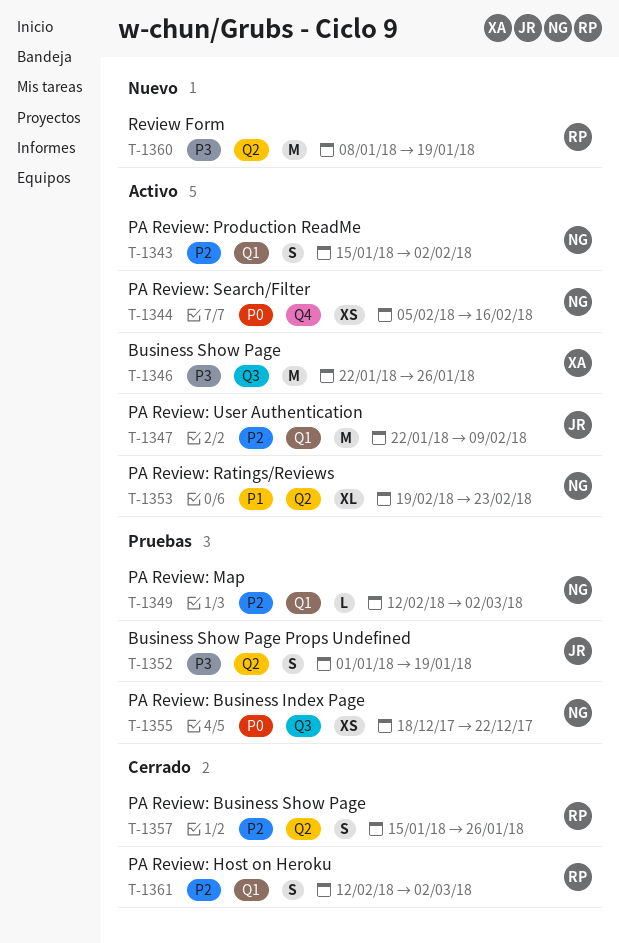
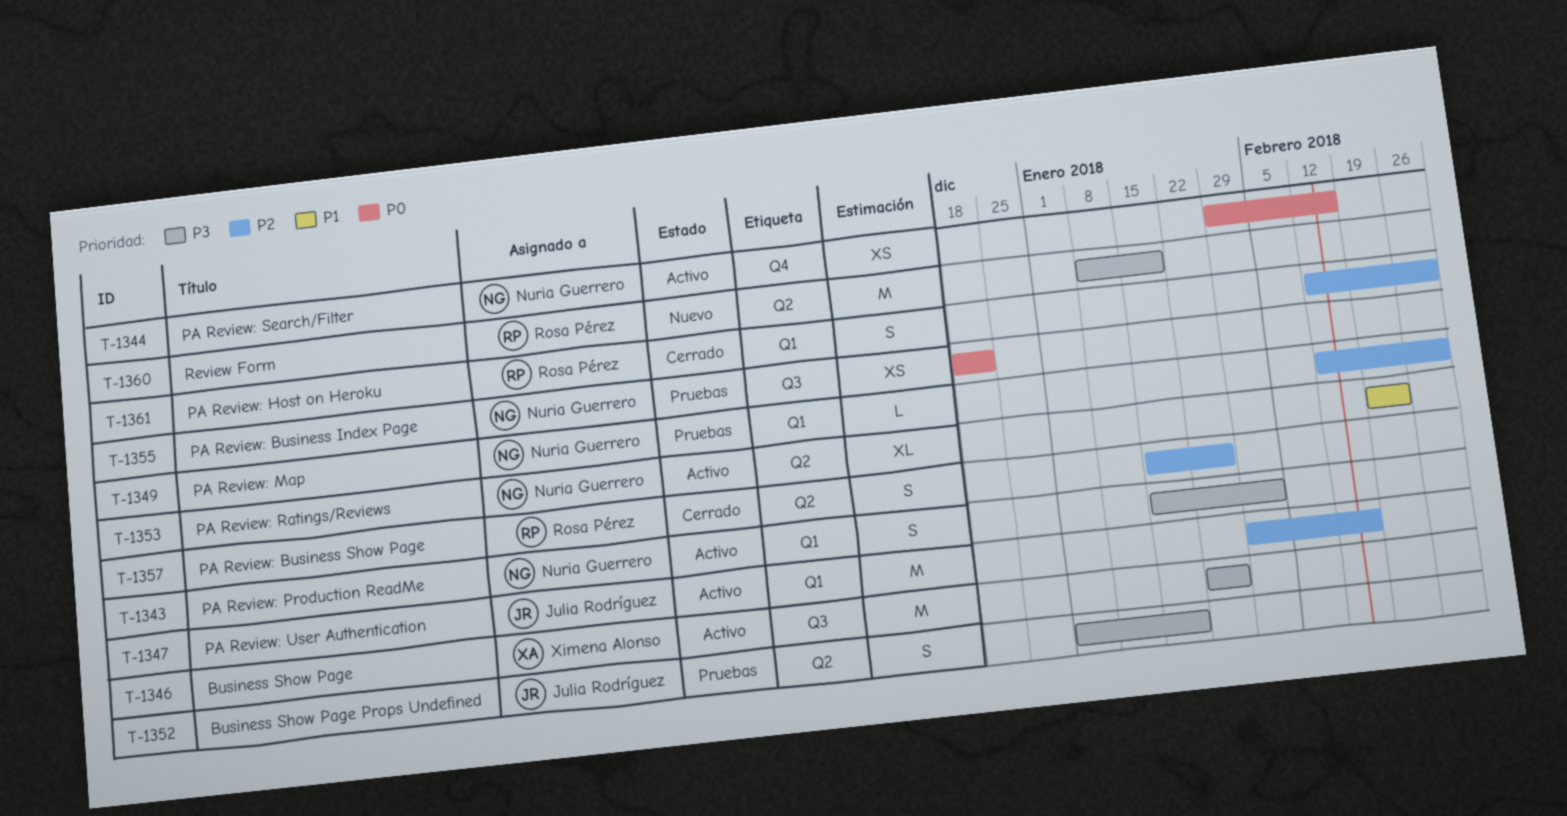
T-1343, priority: P2 -> P3
T-1344, start: Feb 5 -> Jan 29
T-1347, start: Jan 22 -> Jan 29
T-1347, due: Feb 9 -> Feb 16

